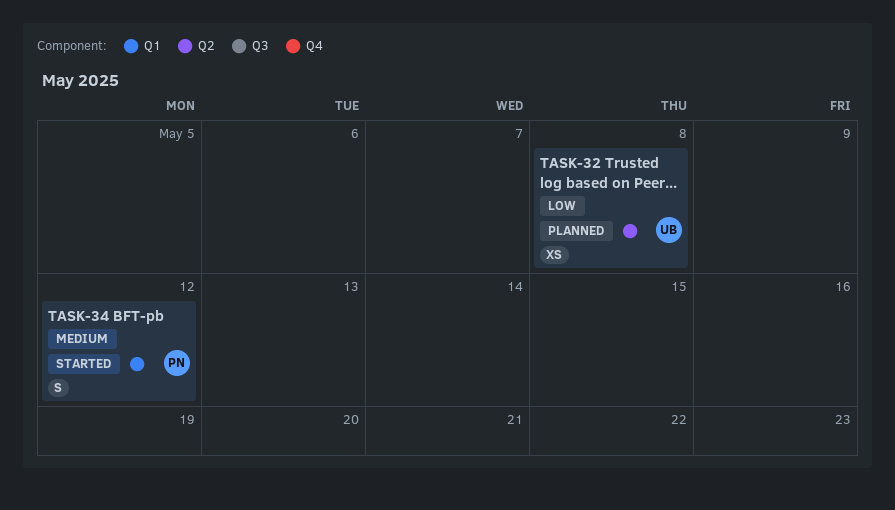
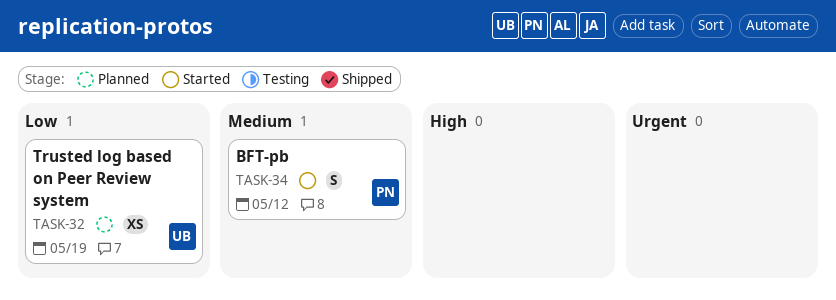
TASK-32, due: May 8 -> May 19

